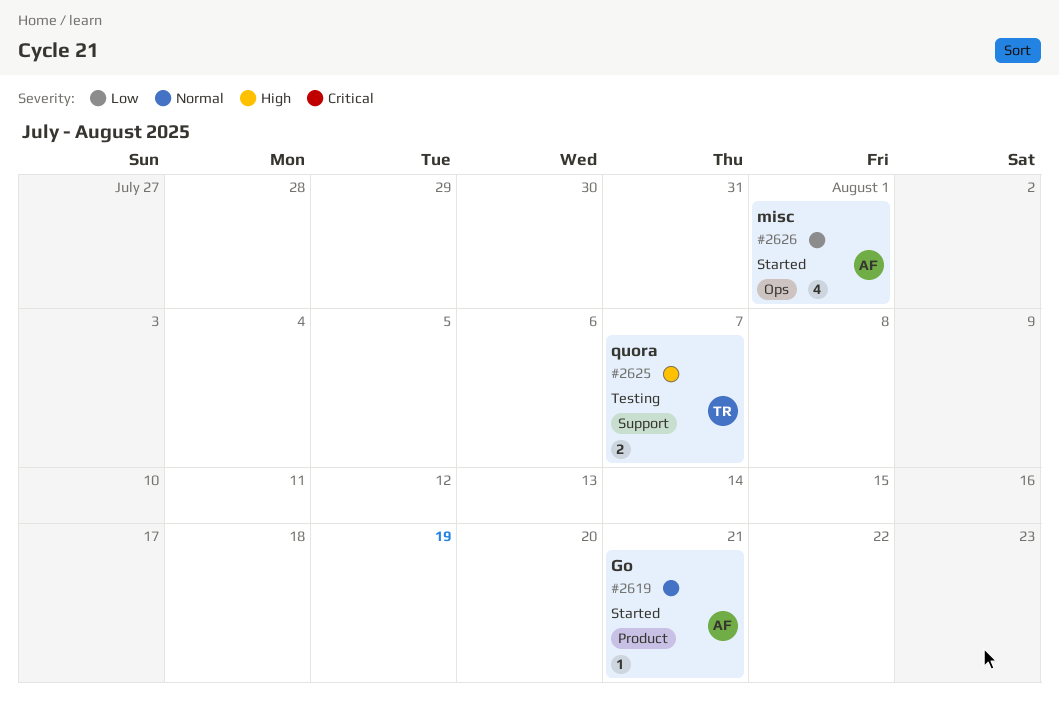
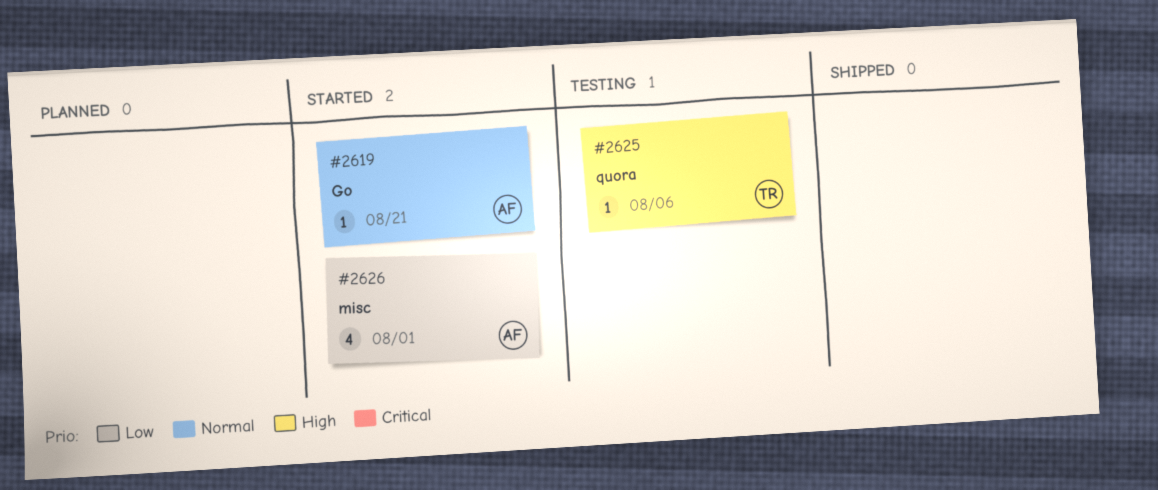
#2625, estimate: 2 -> 1
#2625, due: Aug 7 -> Aug 6

